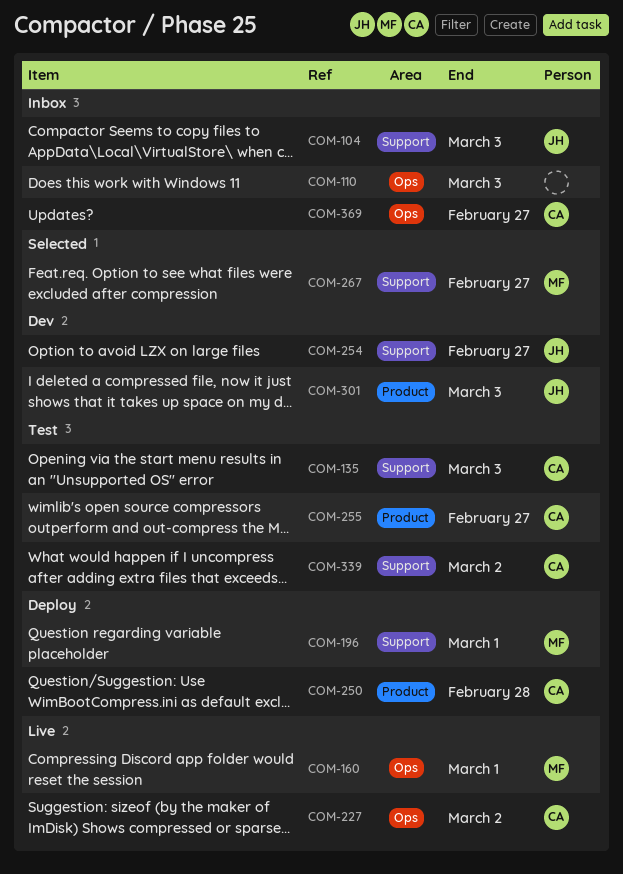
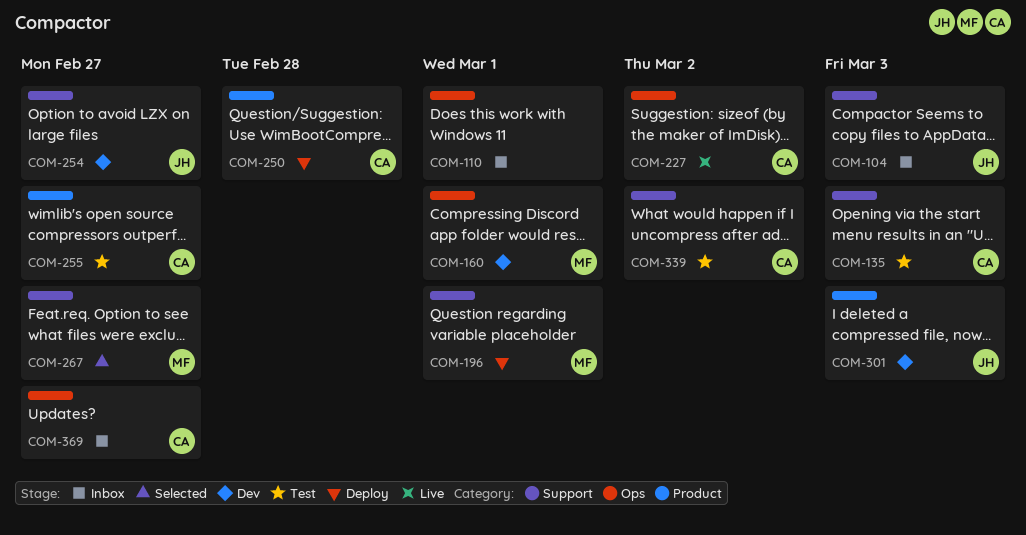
COM-110, due: Mar 3 -> Mar 1
COM-160, status: Live -> Dev

